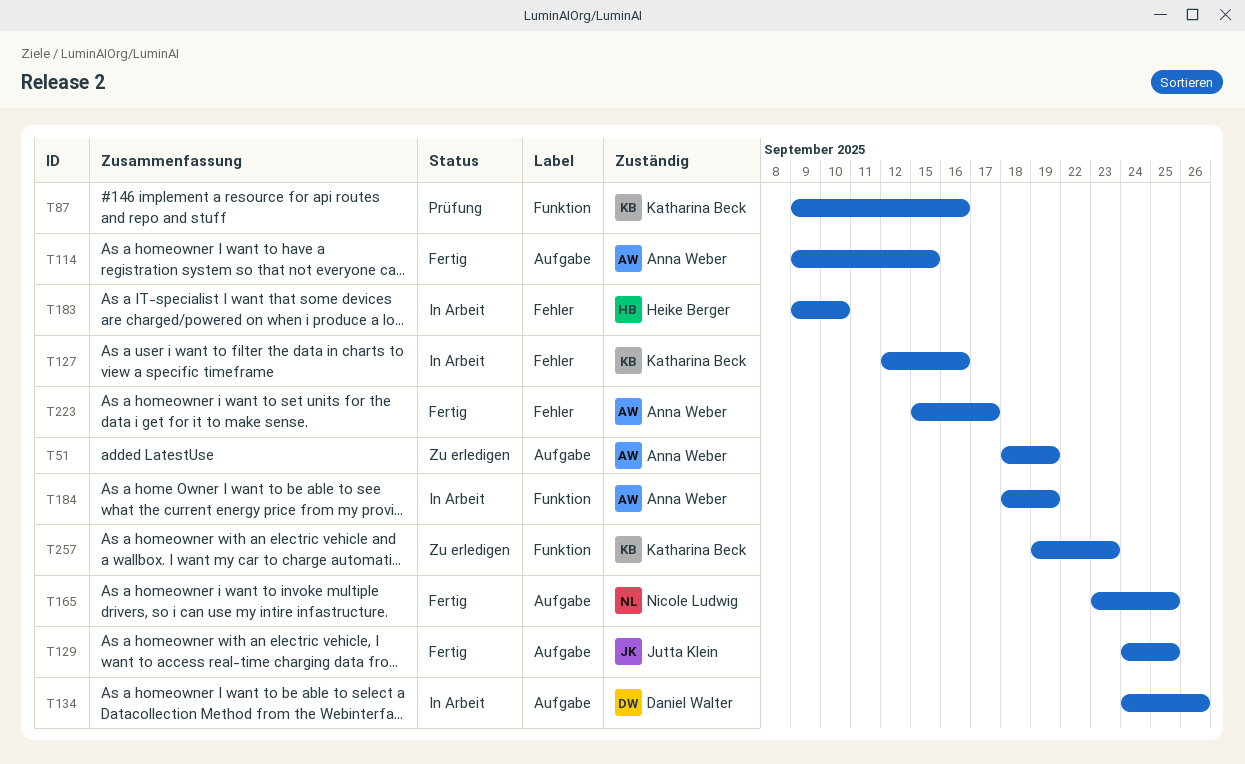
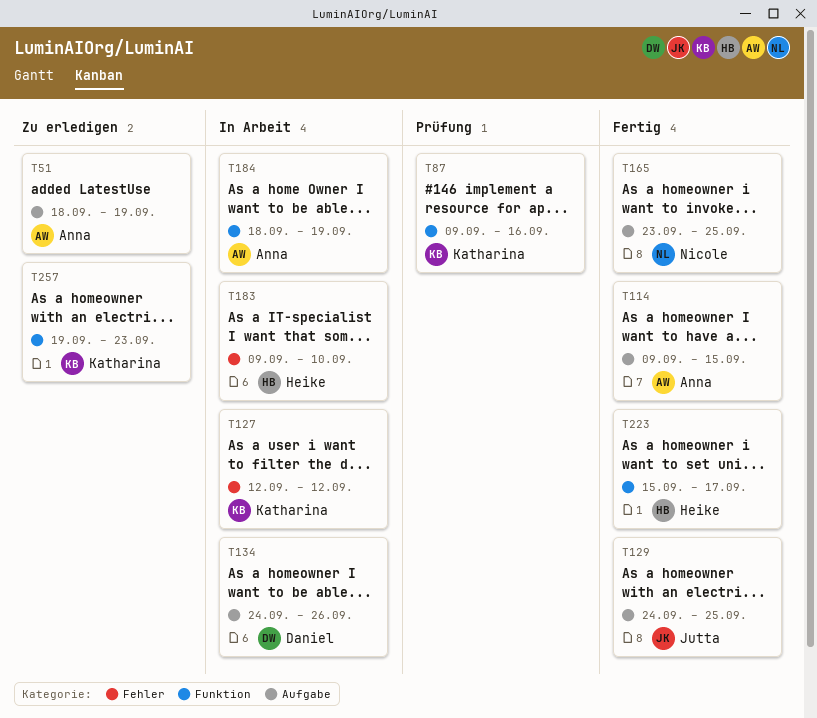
T127, due: Sep 16 -> Sep 12
T223, owner: Anna Weber -> Heike Berger
T223, label: Fehler -> Funktion

